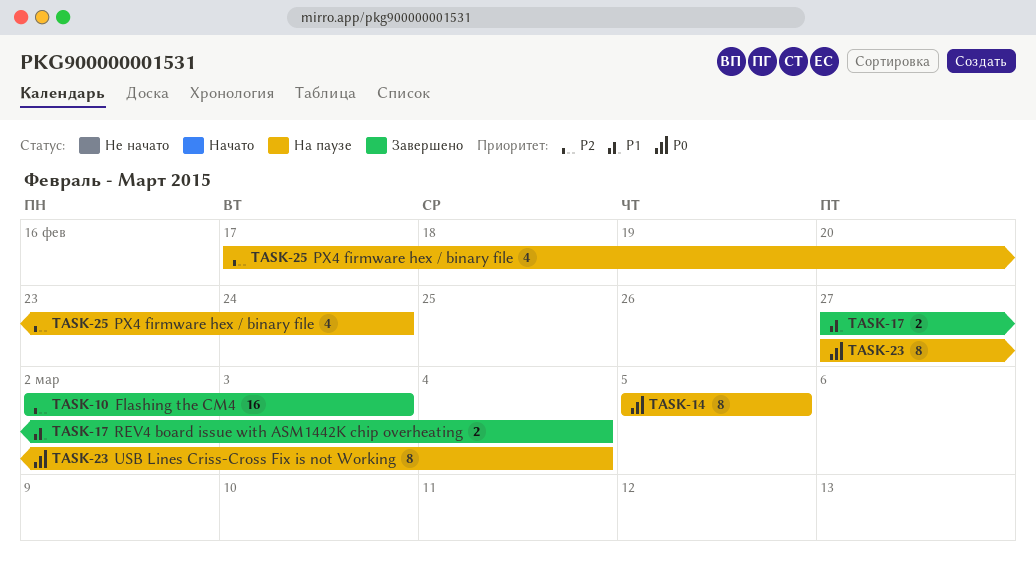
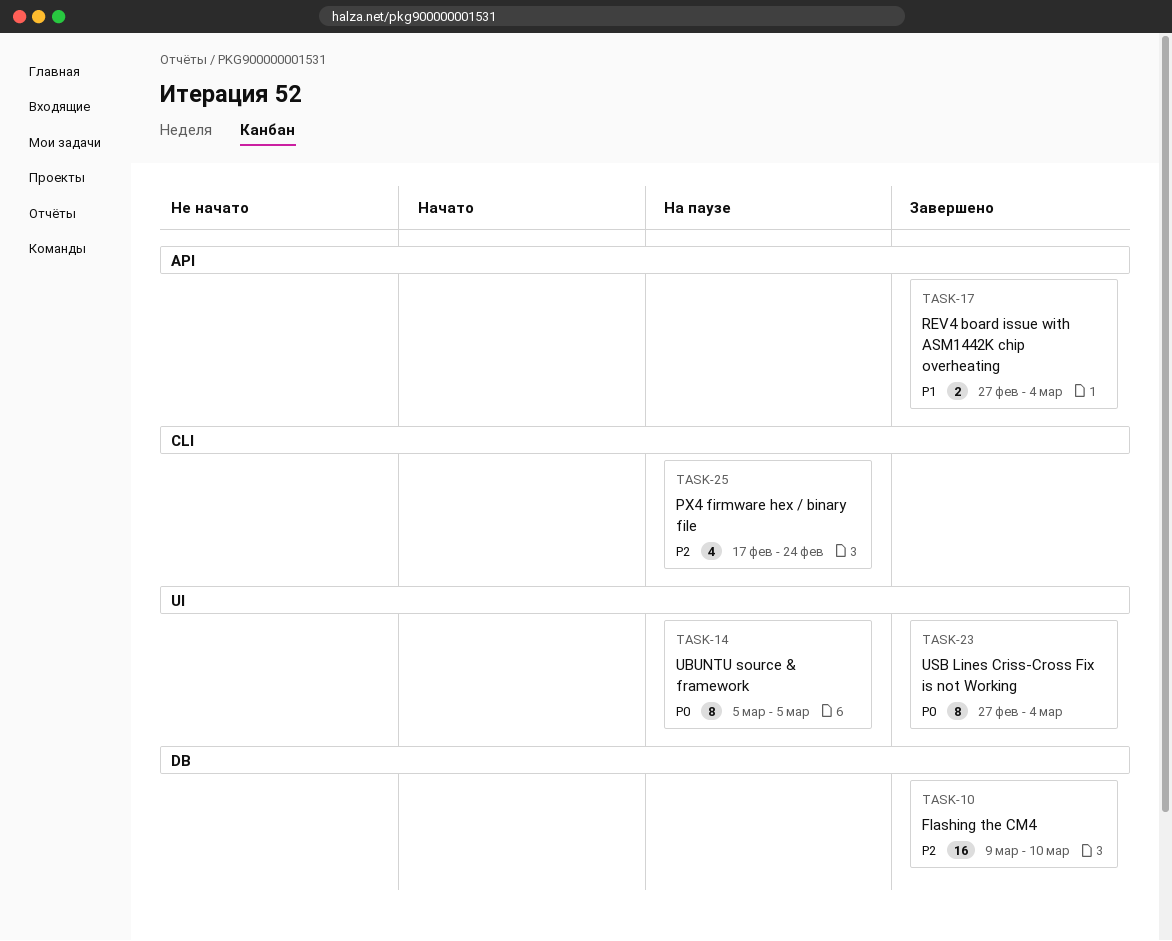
TASK-10, start: Mar 2 -> Mar 9
TASK-10, due: Mar 3 -> Mar 10
TASK-23, status: На паузе -> Завершено

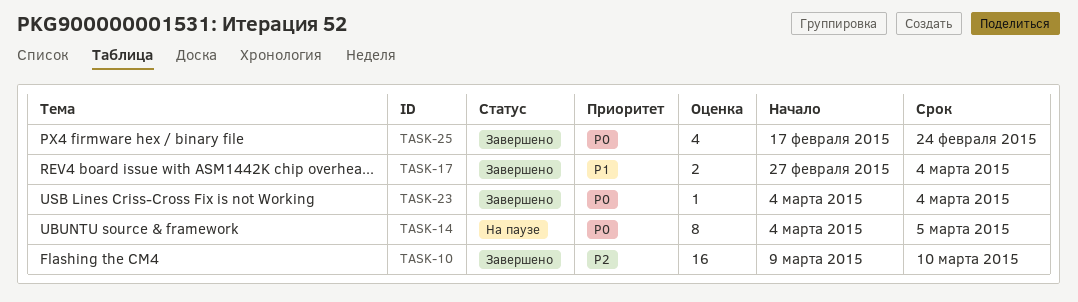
TASK-14, start: Mar 5 -> Mar 4
TASK-23, estimate: 8 -> 1
TASK-23, start: Feb 27 -> Mar 4
TASK-25, status: На паузе -> Завершено
TASK-25, priority: P2 -> P0

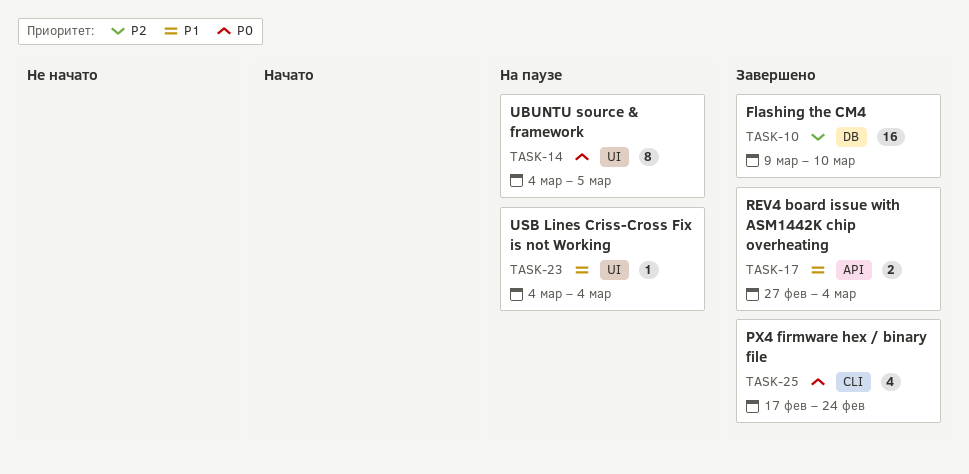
TASK-23, status: Завершено -> На паузе
TASK-23, priority: P0 -> P1

